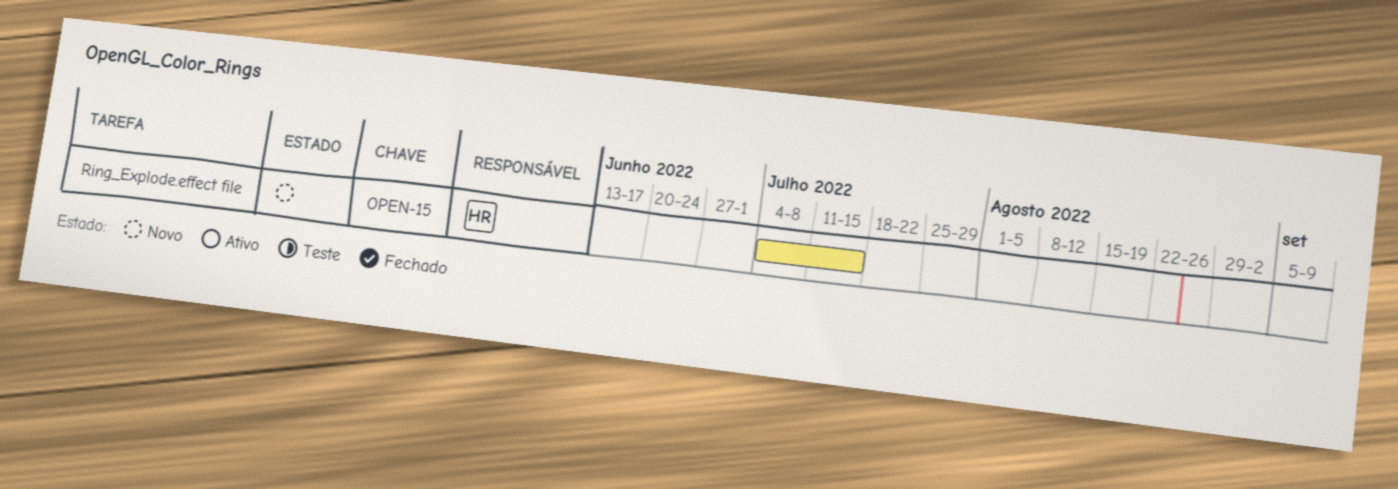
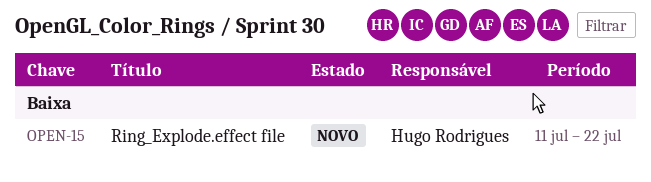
OPEN-15, start: Jul 4 -> Jul 11
OPEN-15, due: Jul 15 -> Jul 22

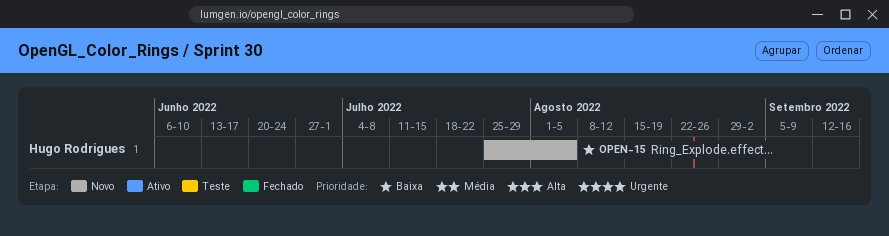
OPEN-15, start: Jul 11 -> Jul 25
OPEN-15, due: Jul 22 -> Aug 5

